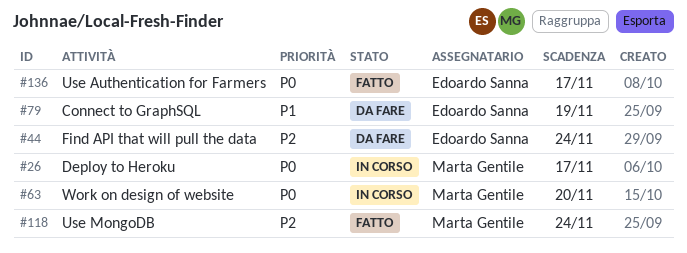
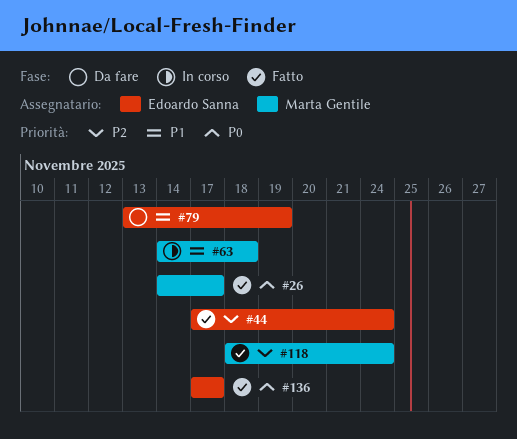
#26, status: In corso -> Fatto
#44, status: Da fare -> Fatto
#63, priority: P0 -> P1
#63, due: Nov 20 -> Nov 18

